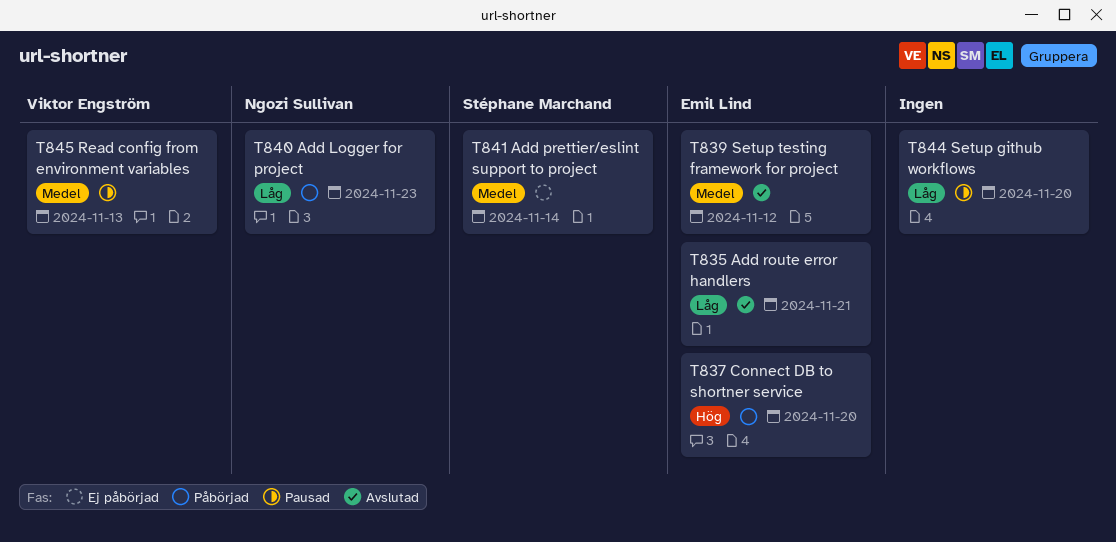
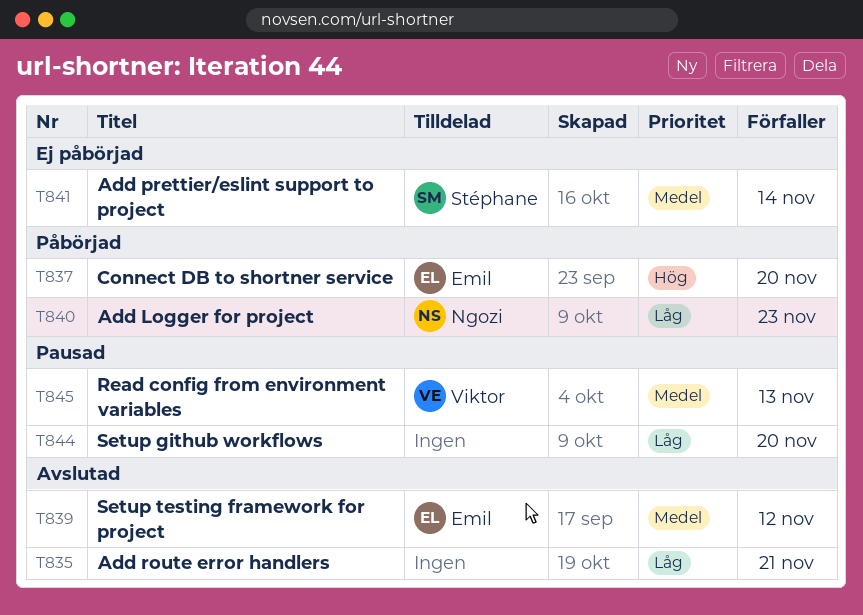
T835, owner: Emil Lind -> none

